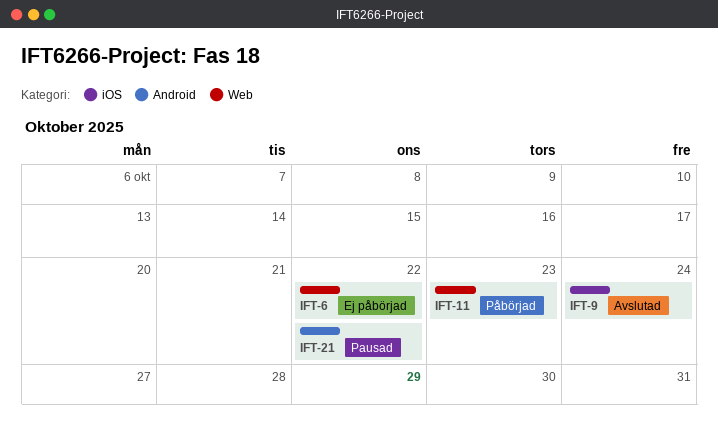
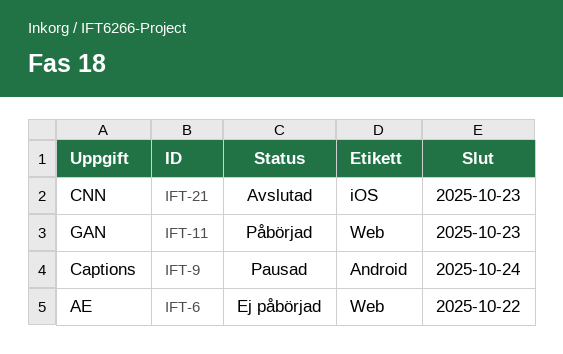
IFT-9, status: Avslutad -> Pausad
IFT-9, label: iOS -> Android
IFT-21, status: Pausad -> Avslutad
IFT-21, label: Android -> iOS
IFT-21, due: Oct 22 -> Oct 23

